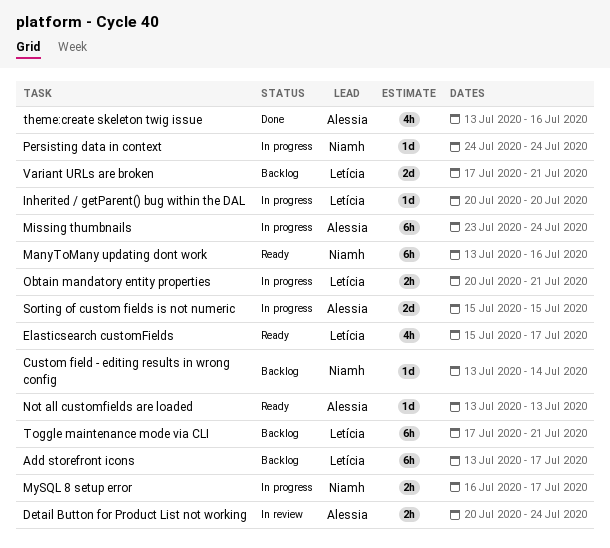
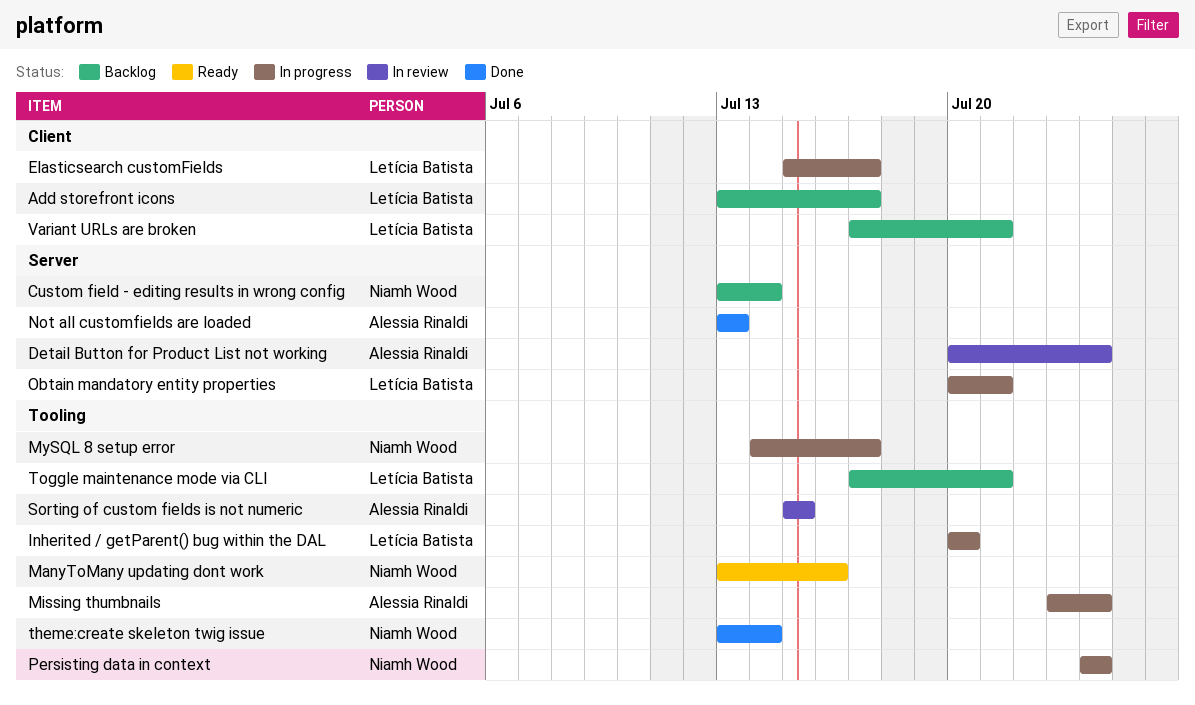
Elasticsearch customFields, status: Ready -> In progress
MySQL 8 setup error, start: Jul 16 -> Jul 14
Not all customfields are loaded, status: Ready -> Done
Sorting of custom fields is not numeric, status: In progress -> In review
theme:create skeleton twig issue, owner: Alessia Rinaldi -> Niamh Wood
theme:create skeleton twig issue, due: Jul 16 -> Jul 14

